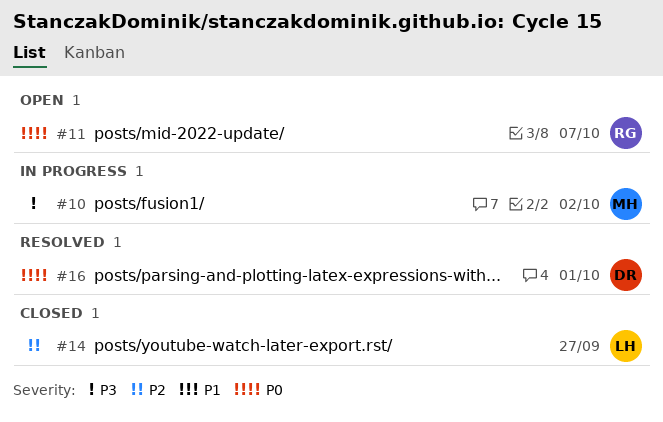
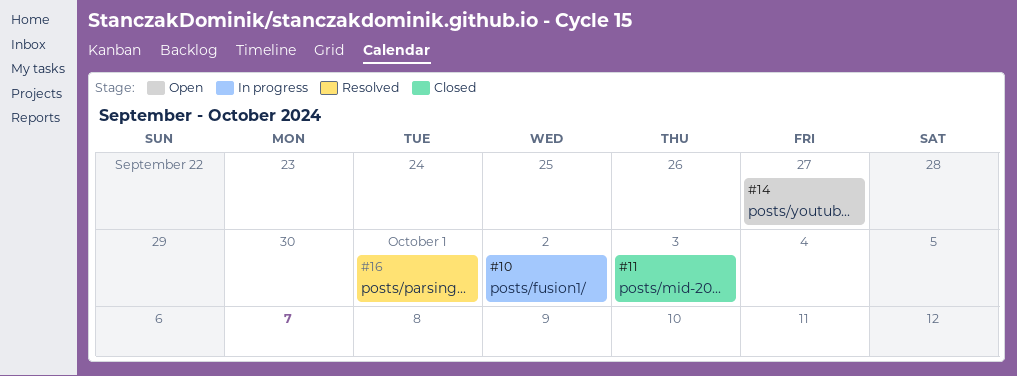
#11, status: Open -> Closed
#11, due: Oct 7 -> Oct 3
#14, status: Closed -> Open

